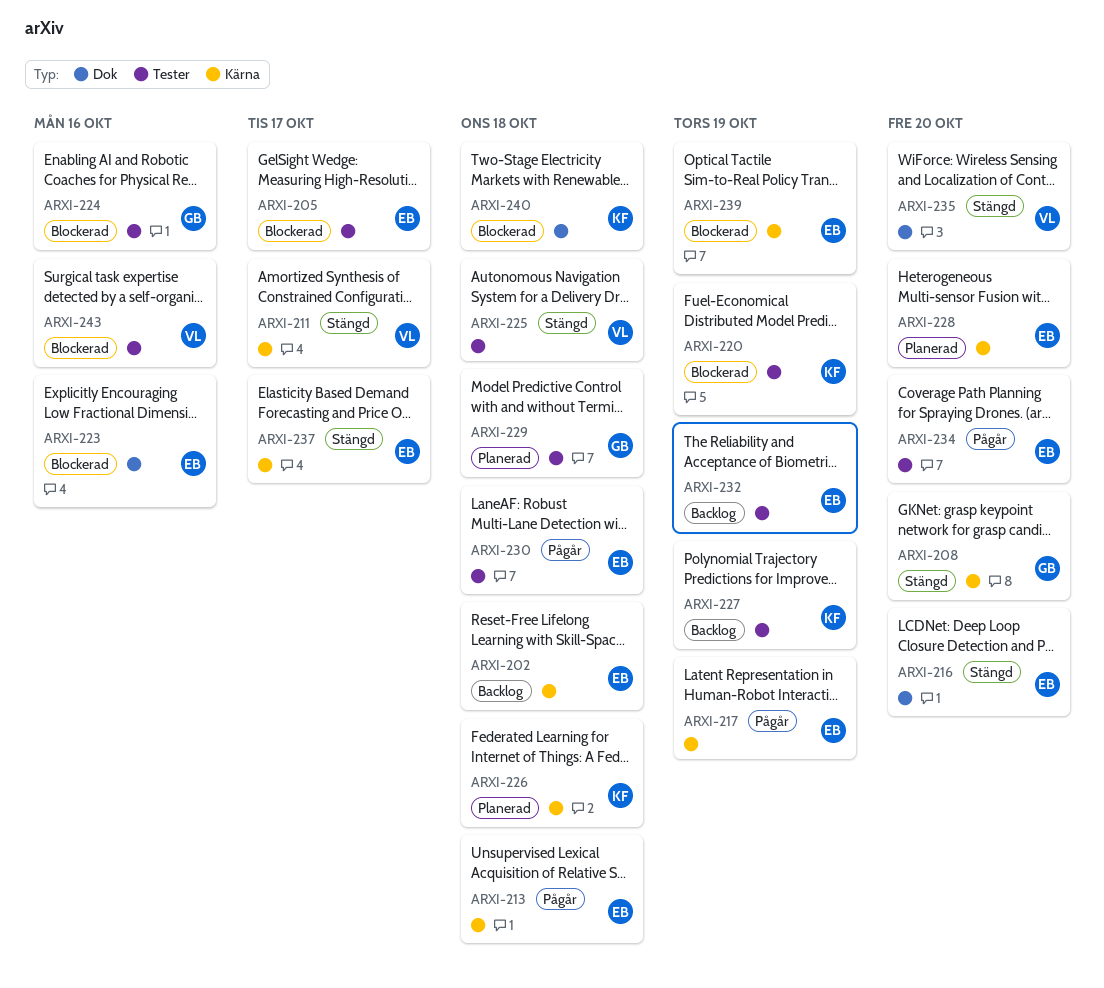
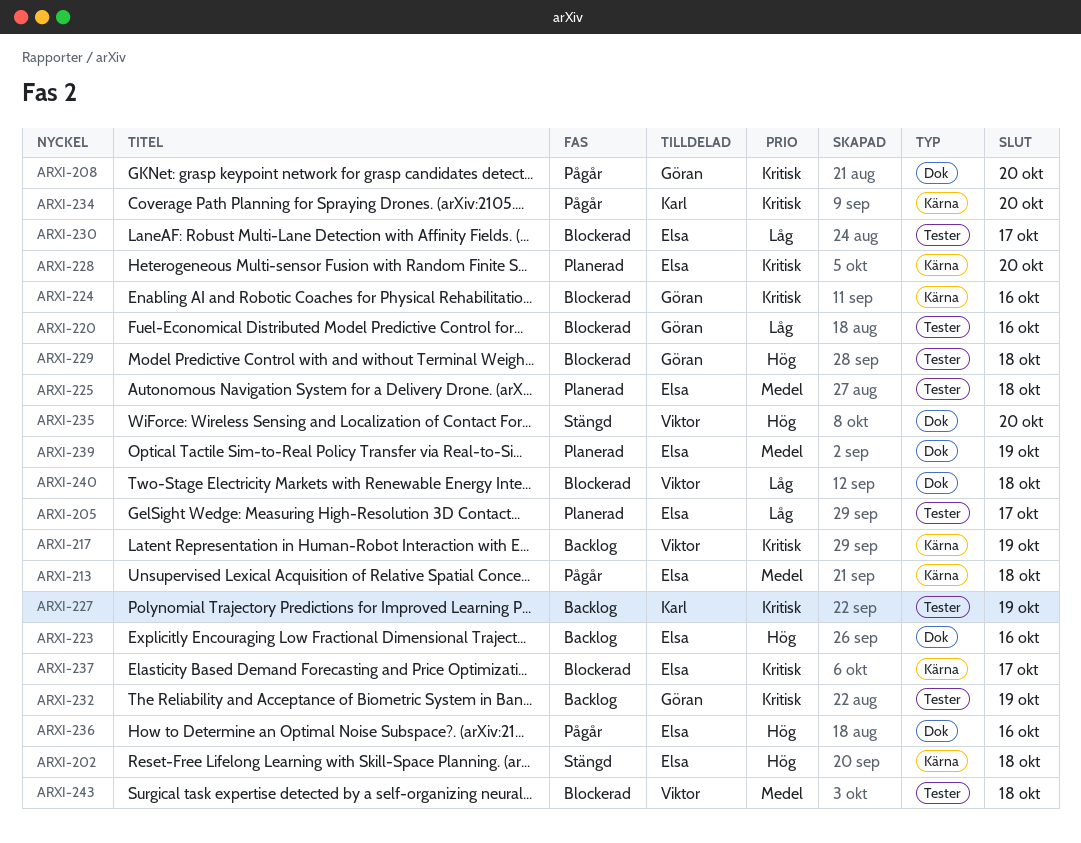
ARXI-202, status: Backlog -> Stängd
ARXI-205, status: Blockerad -> Planerad
ARXI-208, status: Stängd -> Pågår
ARXI-208, label: Kärna -> Dok
ARXI-211: present -> none
ARXI-216: present -> none
ARXI-217, status: Pågår -> Backlog
ARXI-217, owner: Elsa -> Viktor
ARXI-220, owner: Karl -> Göran
ARXI-220, due: Oct 19 -> Oct 16
ARXI-223, status: Blockerad -> Backlog
ARXI-224, label: Tester -> Kärna
ARXI-225, status: Stängd -> Planerad
ARXI-225, owner: Viktor -> Elsa
ARXI-226: present -> none
ARXI-229, status: Planerad -> Blockerad
ARXI-230, status: Pågår -> Blockerad
ARXI-230, due: Oct 18 -> Oct 17
ARXI-232, owner: Elsa -> Göran
ARXI-234, owner: Elsa -> Karl
ARXI-234, label: Tester -> Kärna
ARXI-236: none -> present
ARXI-237, status: Stängd -> Blockerad
ARXI-239, status: Blockerad -> Planerad
ARXI-239, label: Kärna -> Dok
ARXI-240, owner: Karl -> Viktor
ARXI-243, due: Oct 16 -> Oct 18

